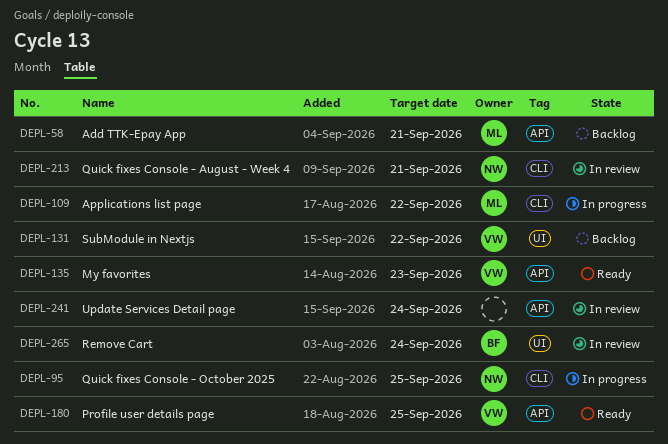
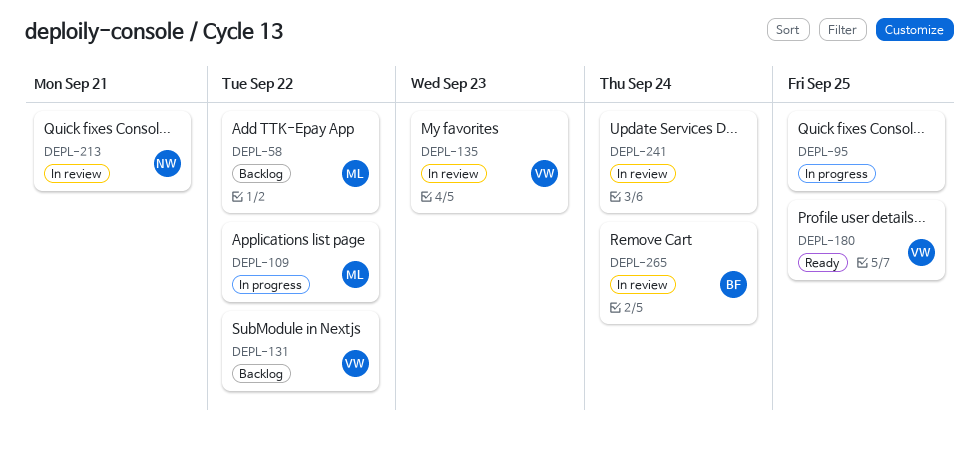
DEPL-58, due: Sep 21 -> Sep 22
DEPL-95, owner: NW -> none
DEPL-135, status: Ready -> In review

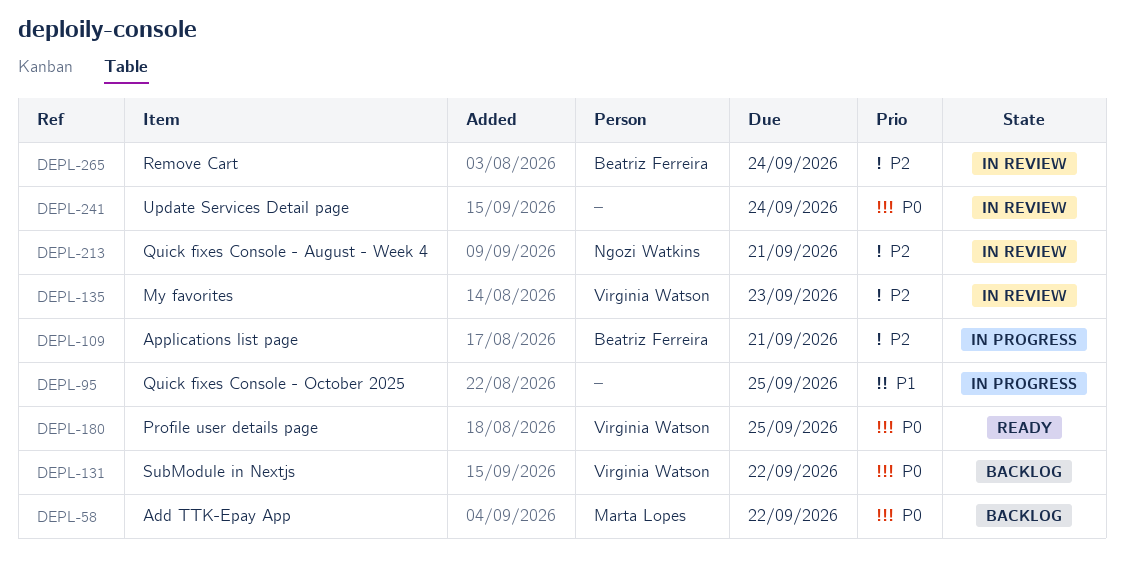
DEPL-109, owner: Marta Lopes -> Beatriz Ferreira
DEPL-109, due: Sep 22 -> Sep 21

